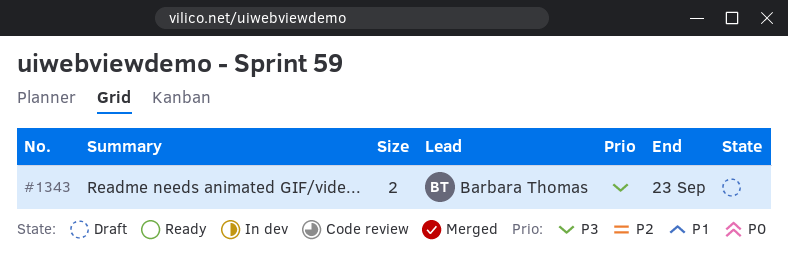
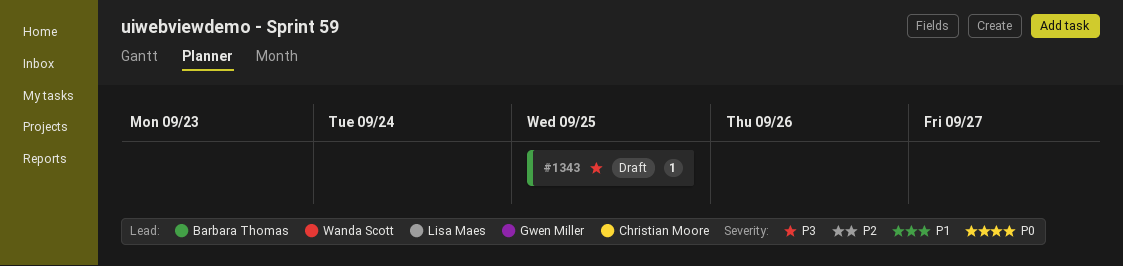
#1343, estimate: 2 -> 1
#1343, due: Sep 23 -> Sep 25

